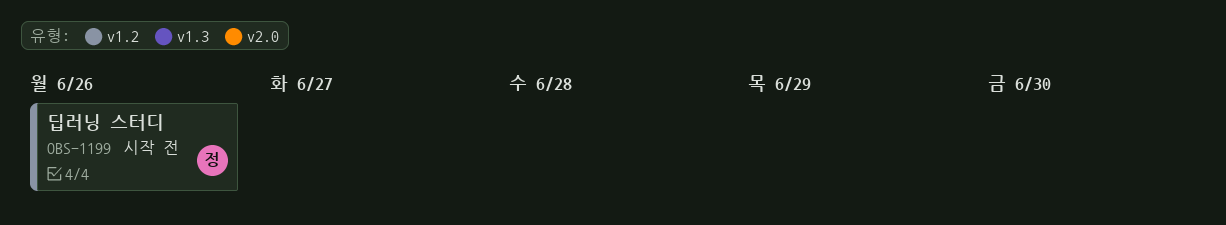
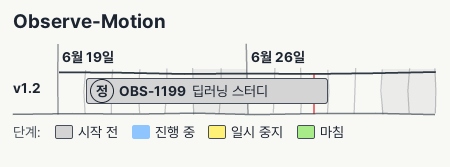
OBS-1199, due: Jun 26 -> Jun 28

